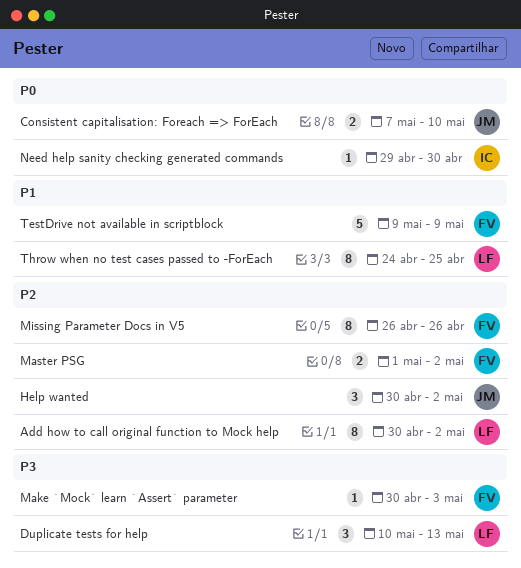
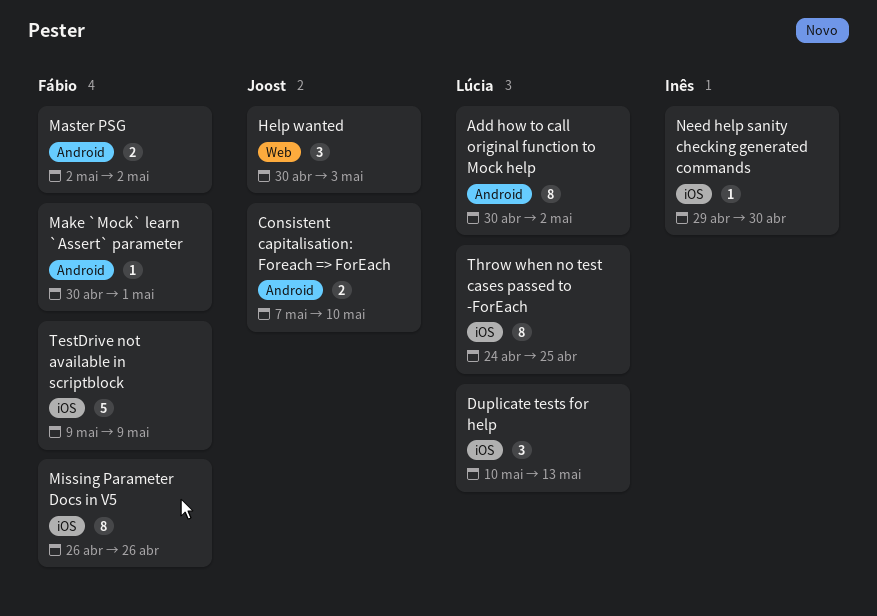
Help wanted, due: May 2 -> May 3
Make `Mock` learn `Assert` parameter, due: May 3 -> May 1
Master PSG, start: May 1 -> May 2

